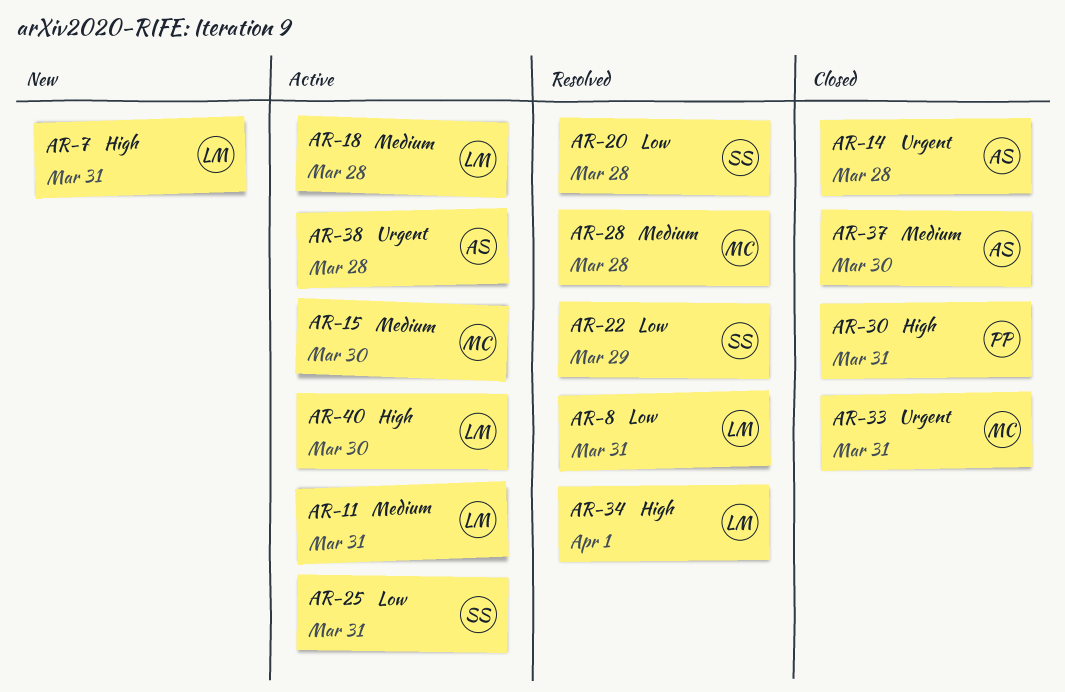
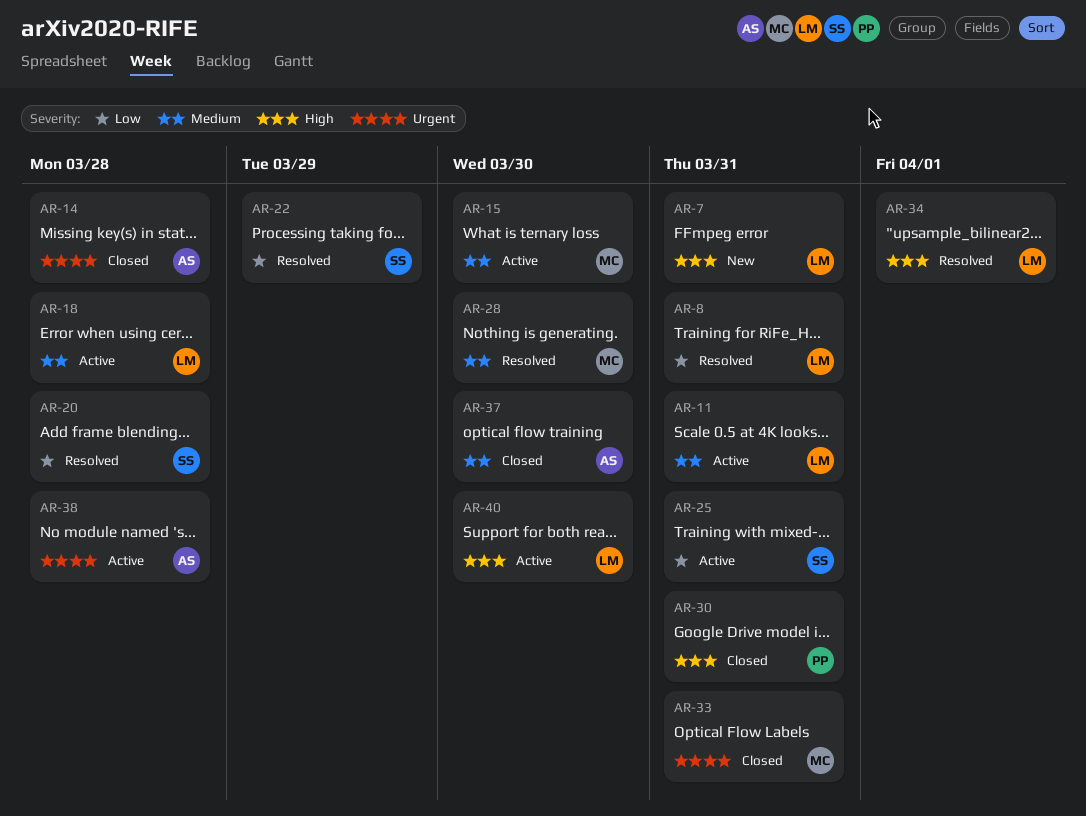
AR-28, due: Mar 28 -> Mar 30

